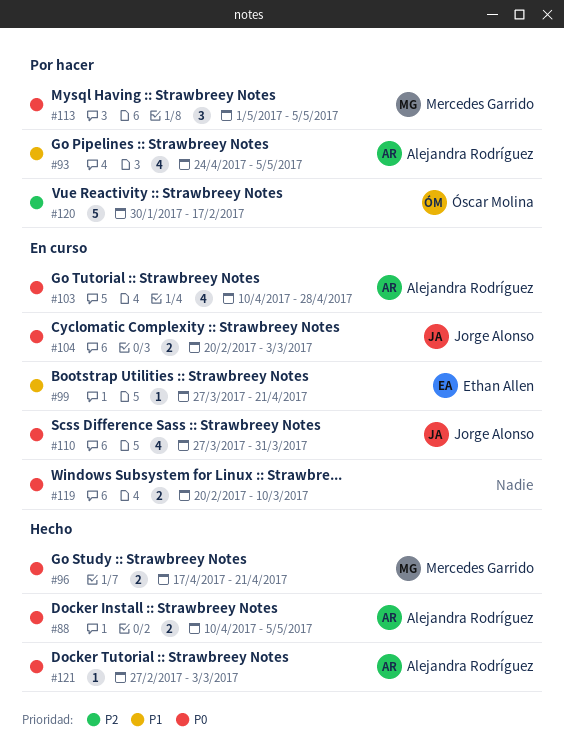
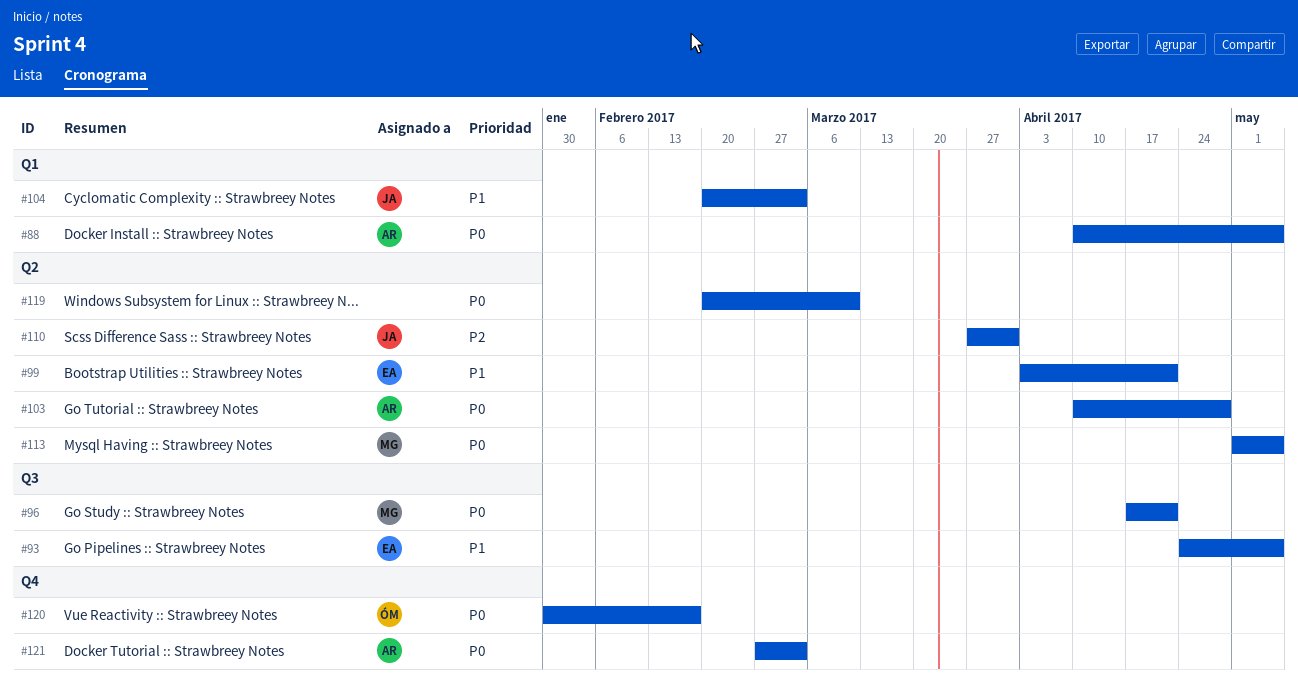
#93, owner: Alejandra Rodríguez -> Ethan Allen
#99, start: Mar 27 -> Apr 3
#104, priority: P0 -> P1
#110, priority: P0 -> P2
#120, priority: P2 -> P0

